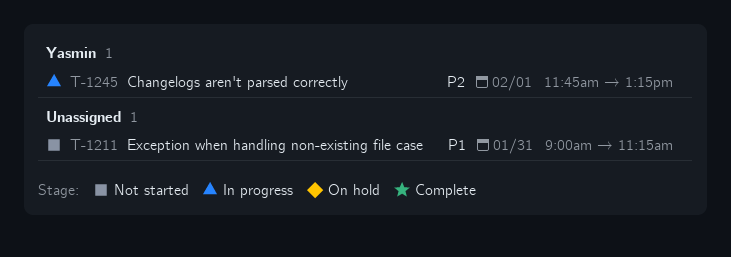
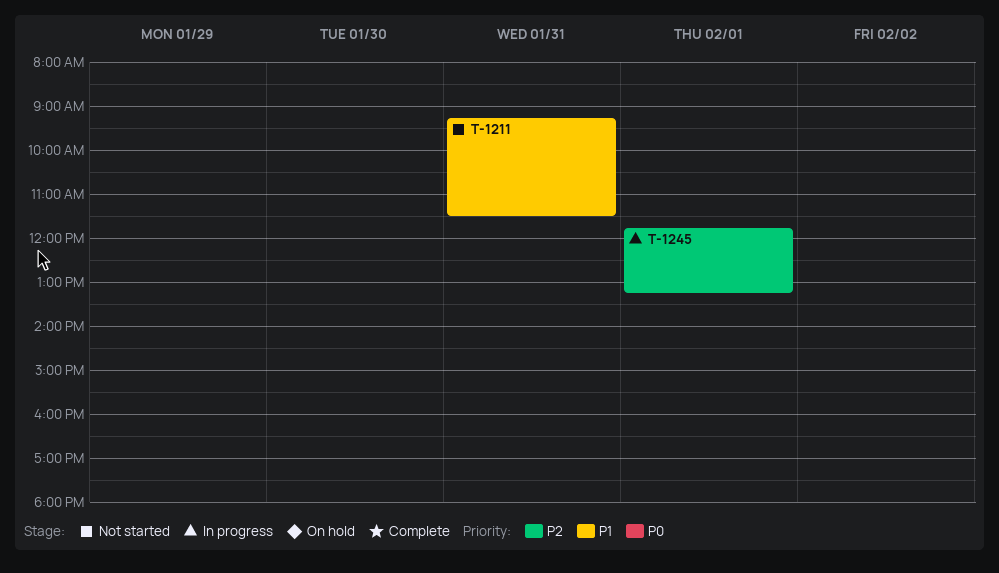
T-1211, begins: 09:00 -> 09:15
T-1211, ends: 11:15 -> 11:30

